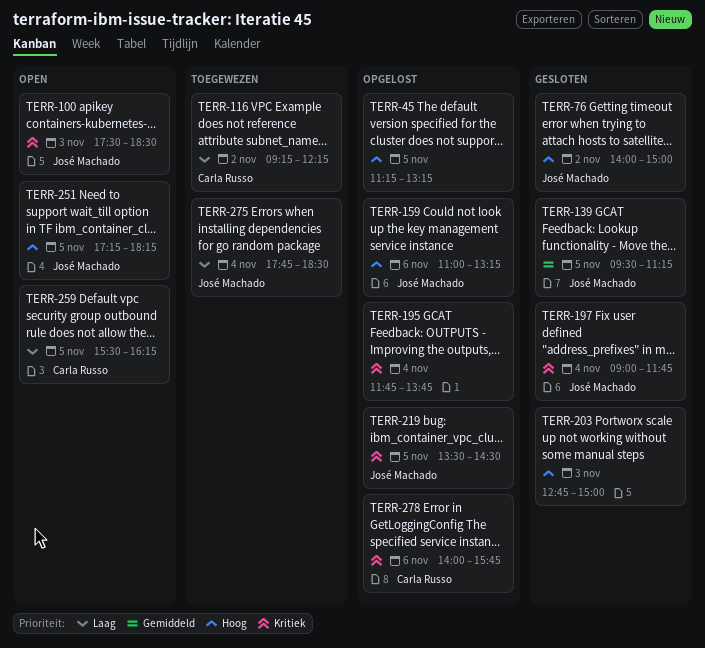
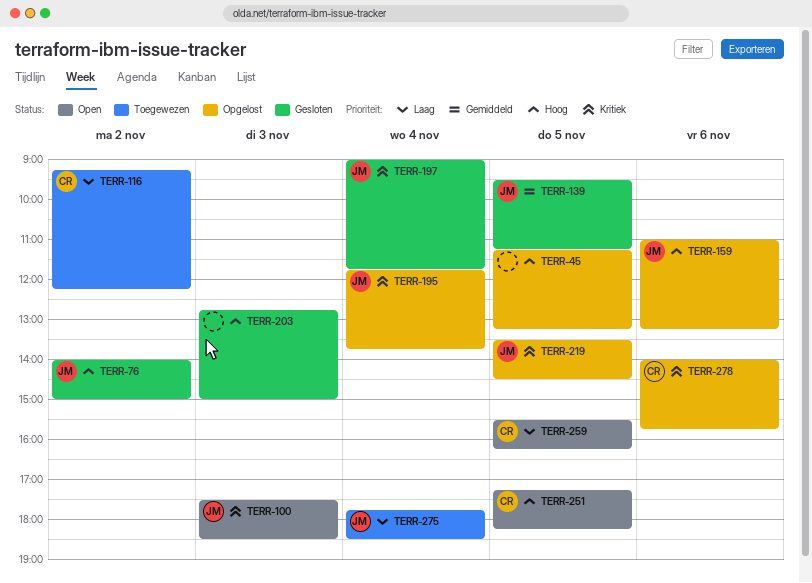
TERR-195, owner: none -> José Machado
TERR-251, owner: José Machado -> Carla Russo

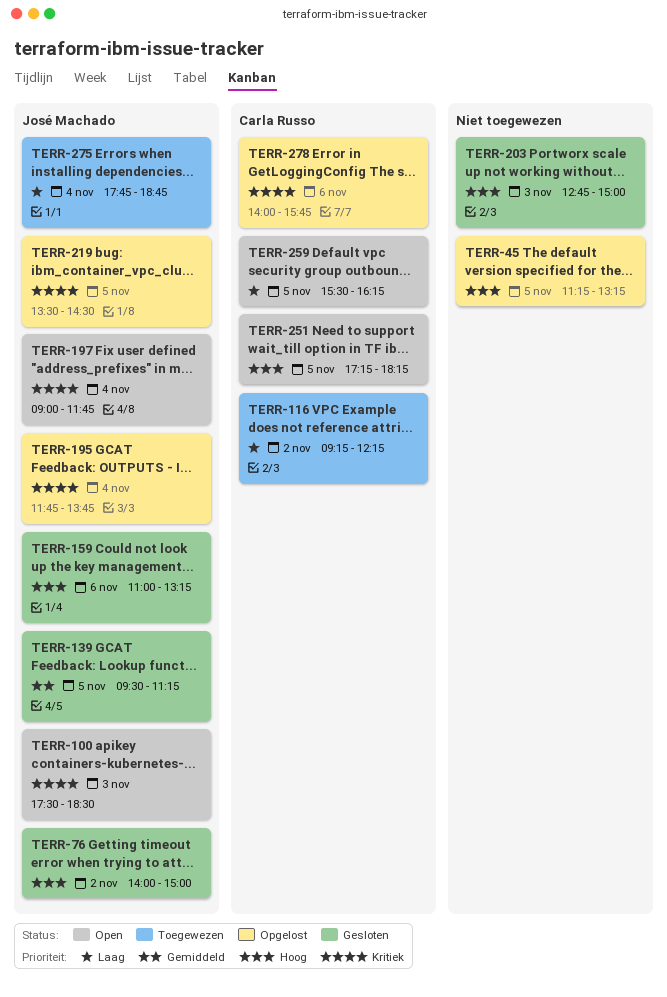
TERR-159, status: Opgelost -> Gesloten
TERR-197, status: Gesloten -> Open
TERR-275, ends: 18:30 -> 18:45

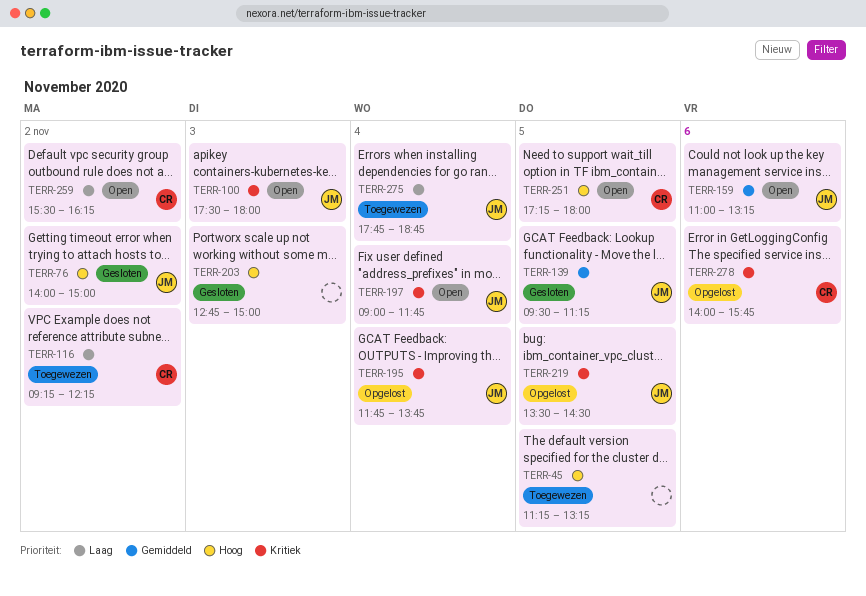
TERR-45, status: Opgelost -> Toegewezen
TERR-100, ends: 18:30 -> 18:00
TERR-159, status: Gesloten -> Open
TERR-159, priority: Hoog -> Gemiddeld
TERR-251, ends: 18:15 -> 18:00
TERR-259, day: Nov 5 -> Nov 2

